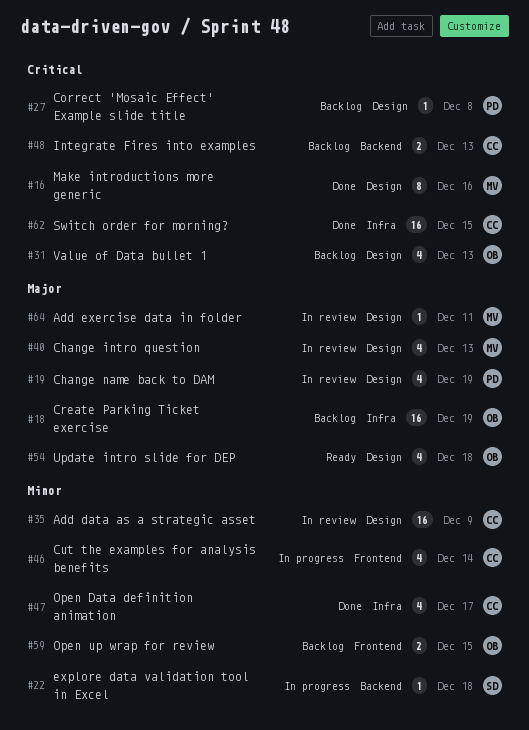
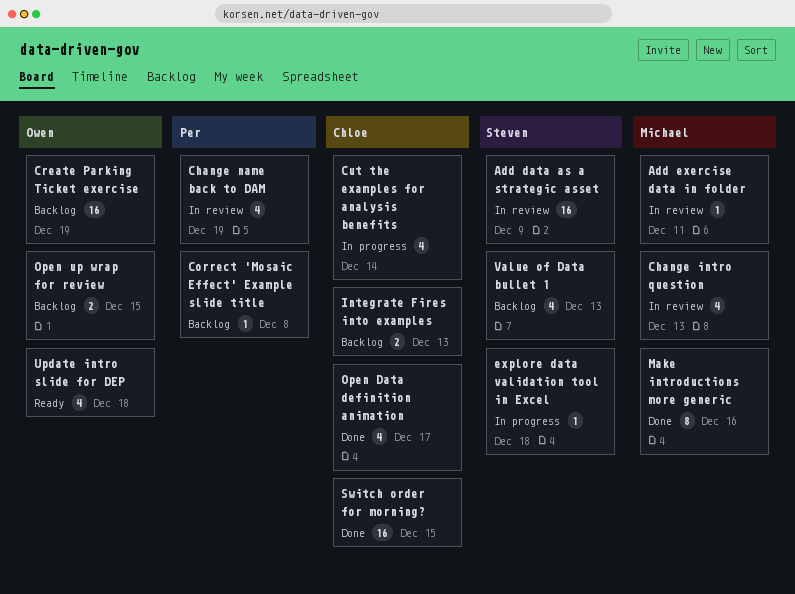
Add data as a strategic asset, owner: Chloe -> Steven
Value of Data bullet 1, owner: Owen -> Steven

